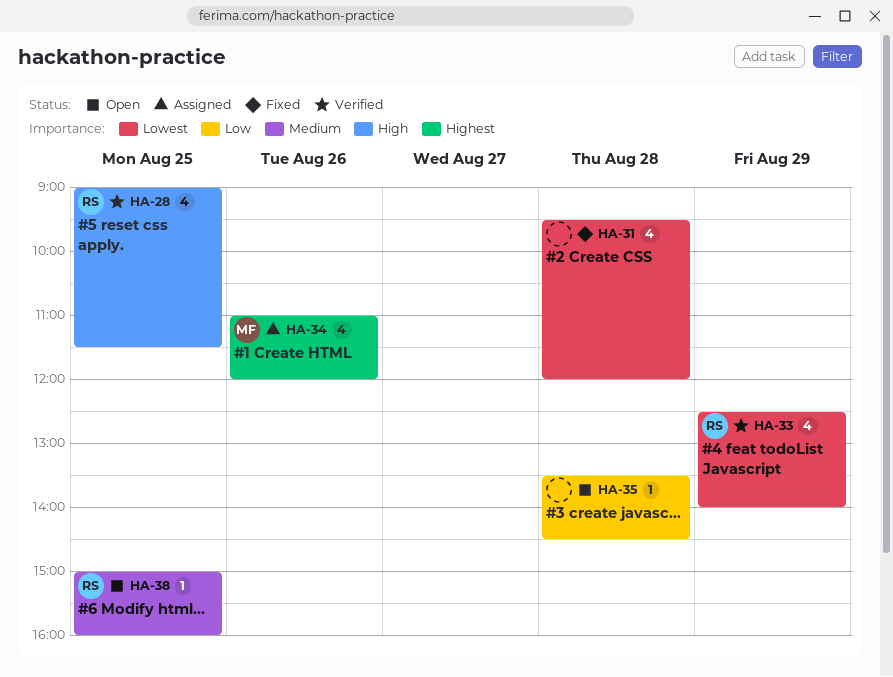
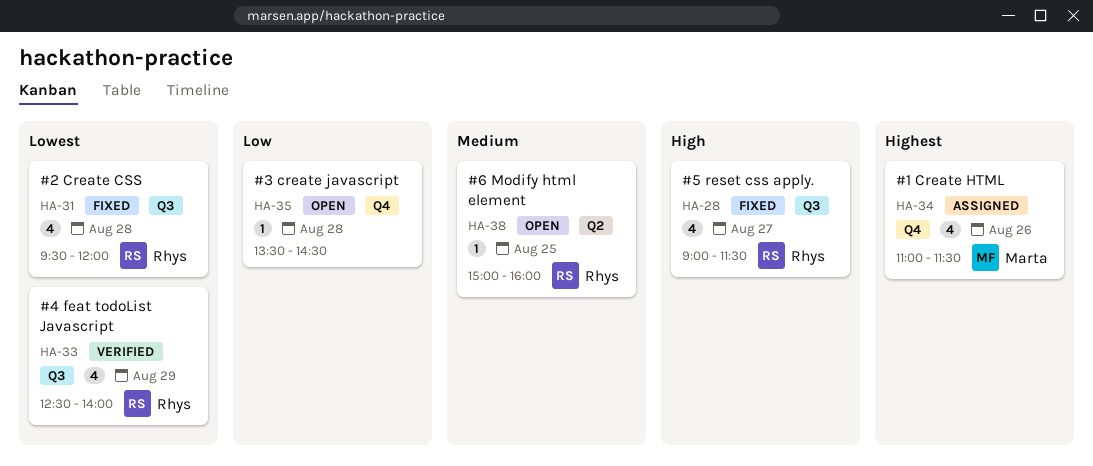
HA-28, status: Verified -> Fixed
HA-28, day: Aug 25 -> Aug 27
HA-31, owner: none -> Rhys
HA-34, ends: 12:00 -> 11:30

